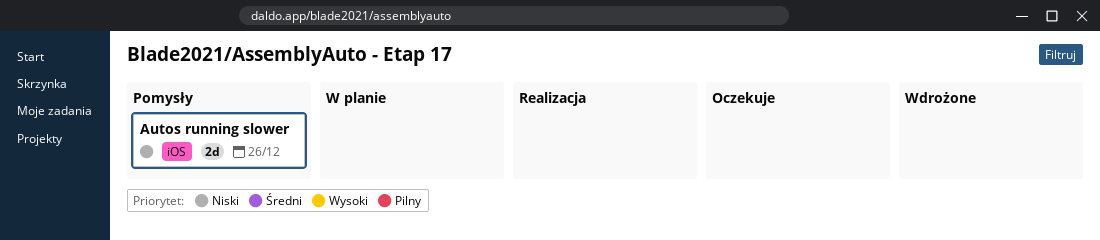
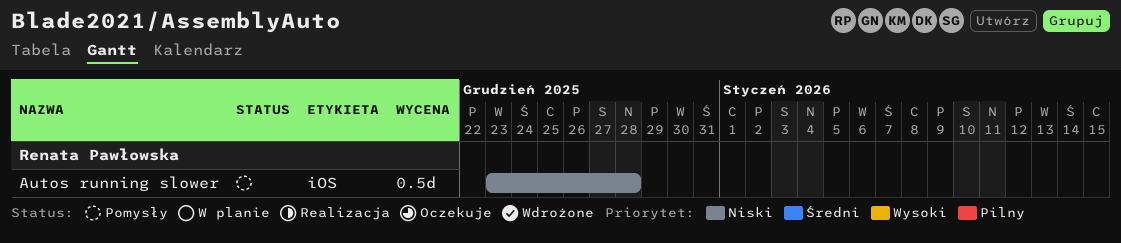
Autos running slower, estimate: 2d -> 0.5d
Autos running slower, due: Dec 26 -> Dec 28

